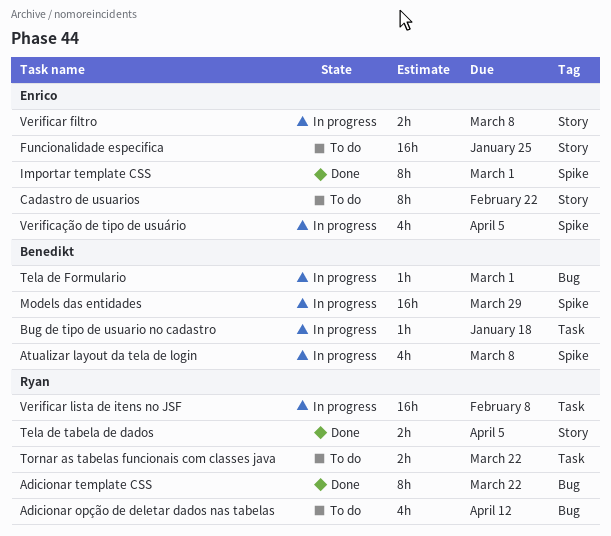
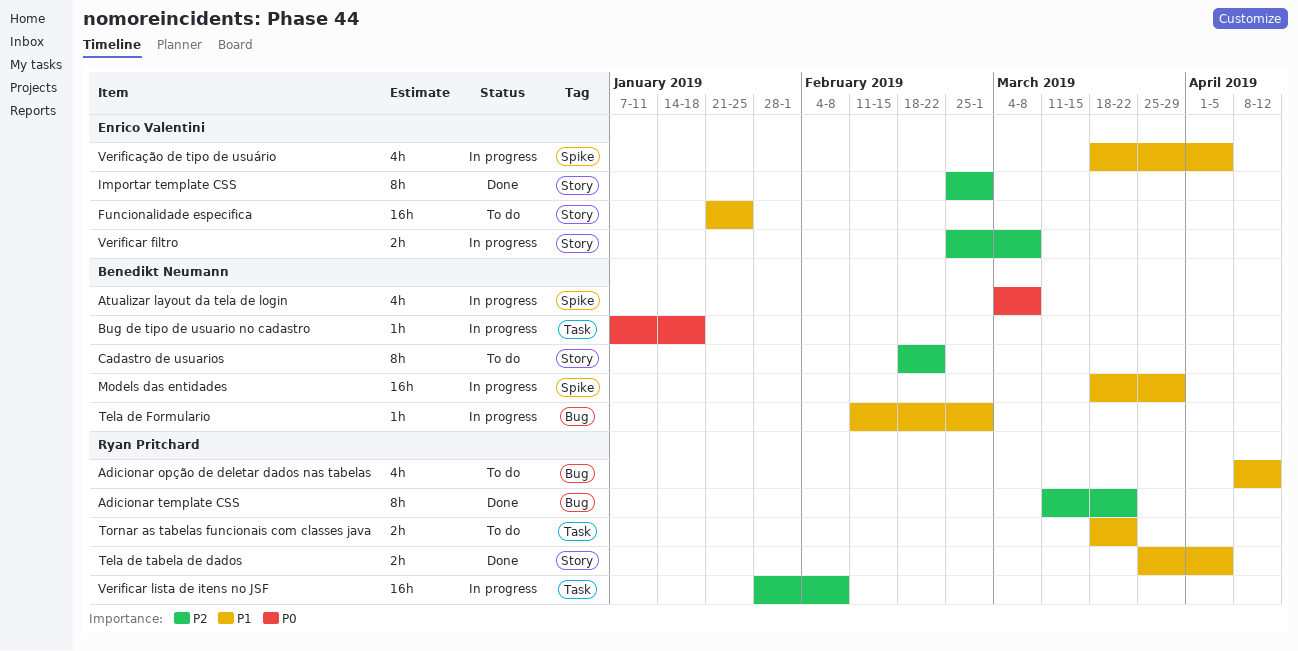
Cadastro de usuarios, owner: Enrico Valentini -> Benedikt Neumann
Importar template CSS, label: Spike -> Story

